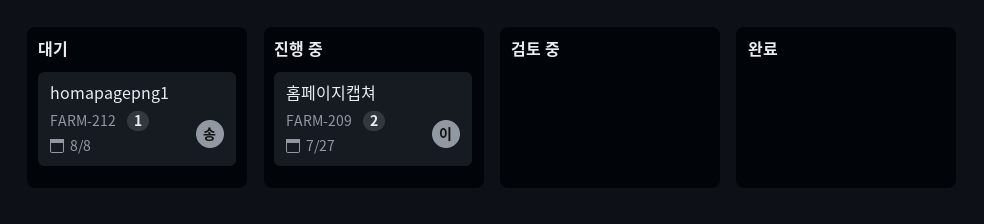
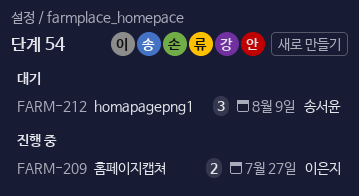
FARM-212, estimate: 1 -> 3
FARM-212, due: Aug 8 -> Aug 9

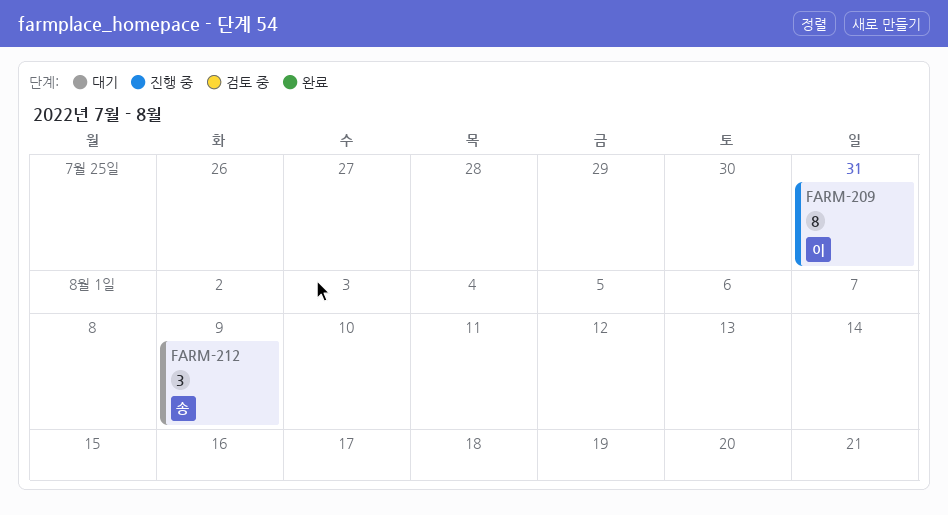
FARM-209, estimate: 2 -> 8
FARM-209, due: Jul 27 -> Jul 31

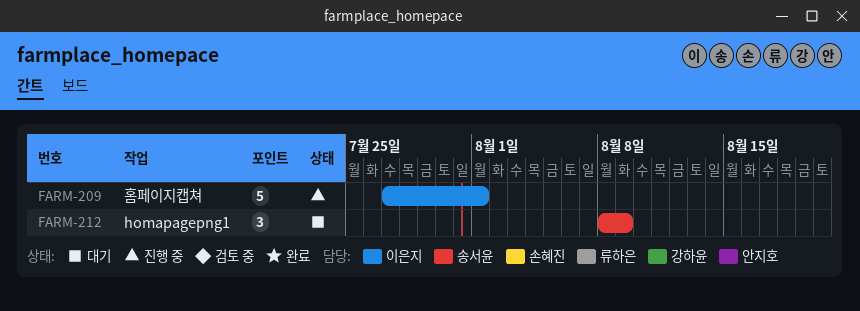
FARM-209, estimate: 8 -> 5
FARM-209, due: Jul 31 -> Aug 1

